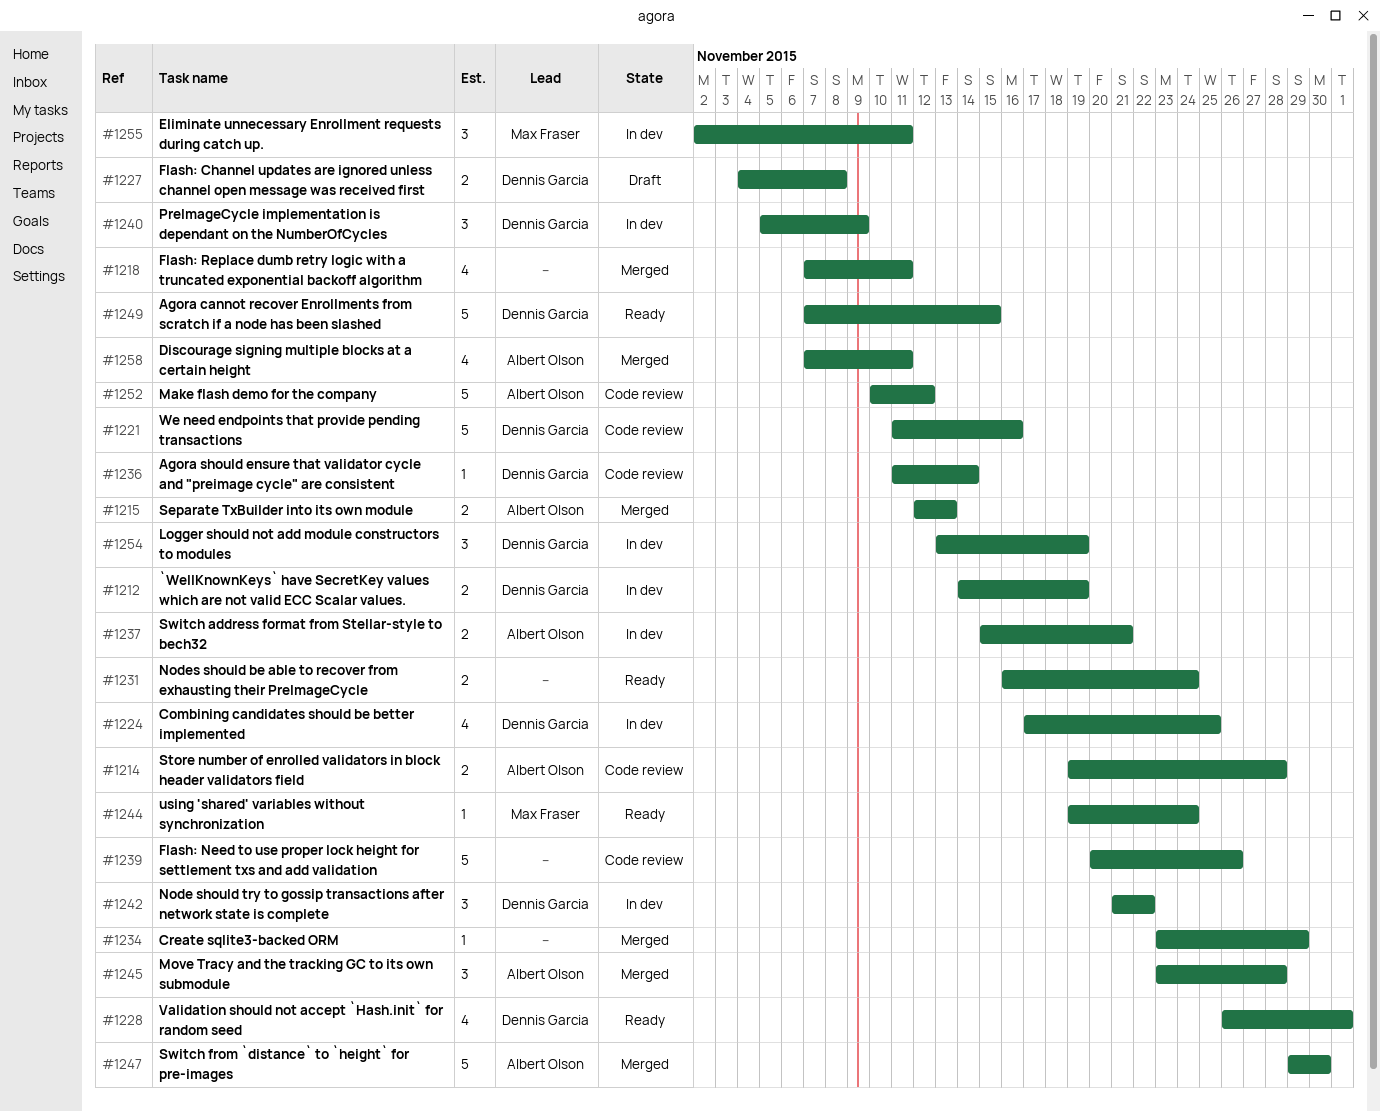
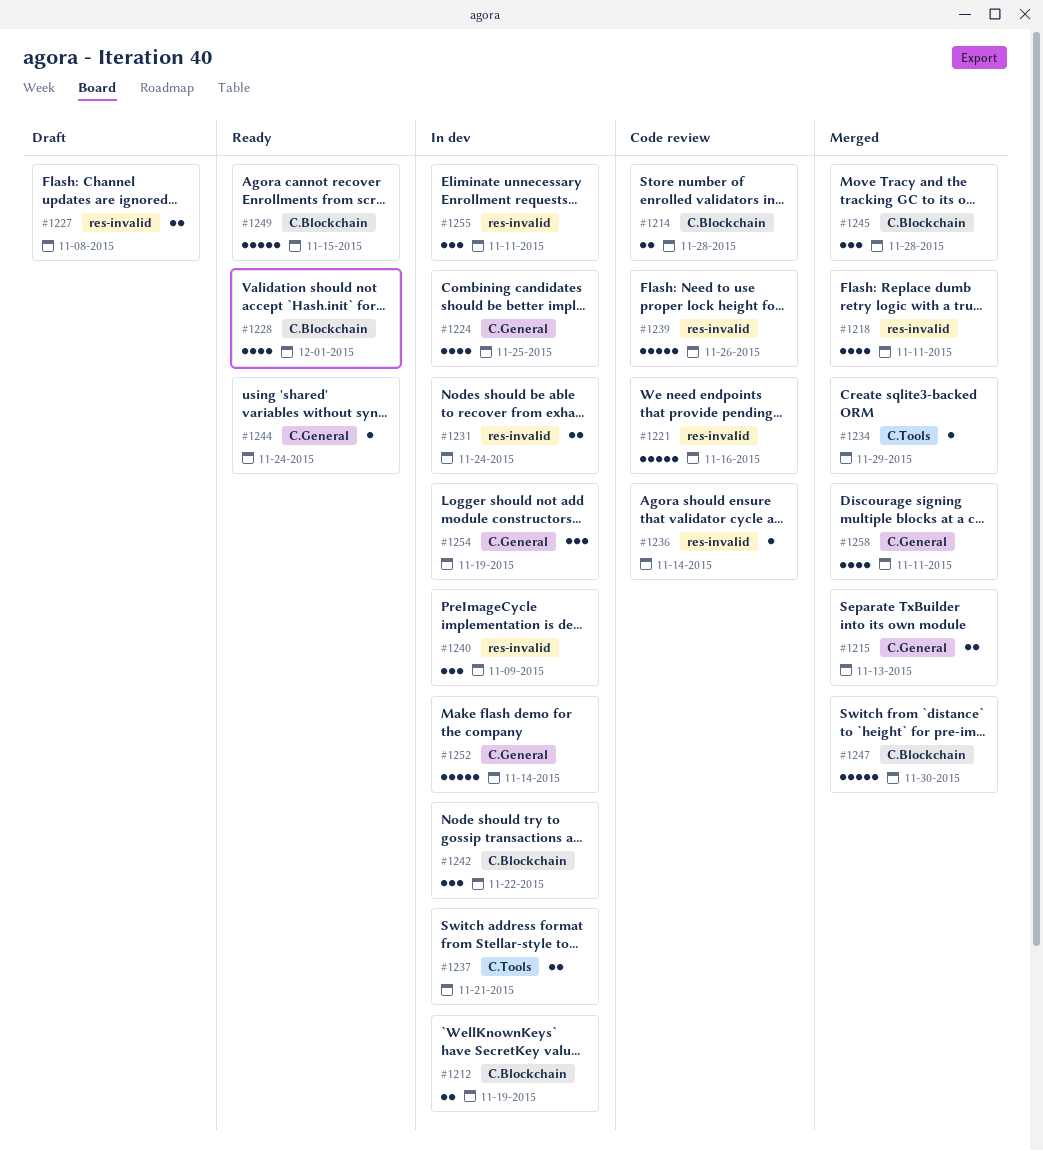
#1231, status: Ready -> In dev
#1252, status: Code review -> In dev
#1252, due: Nov 12 -> Nov 14

